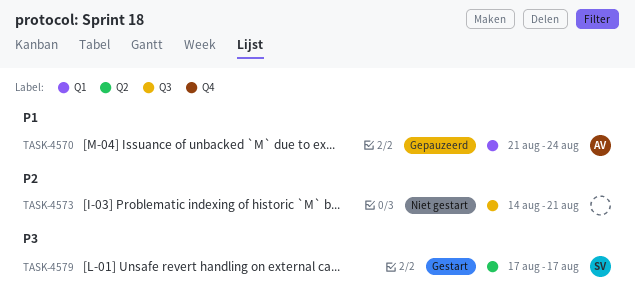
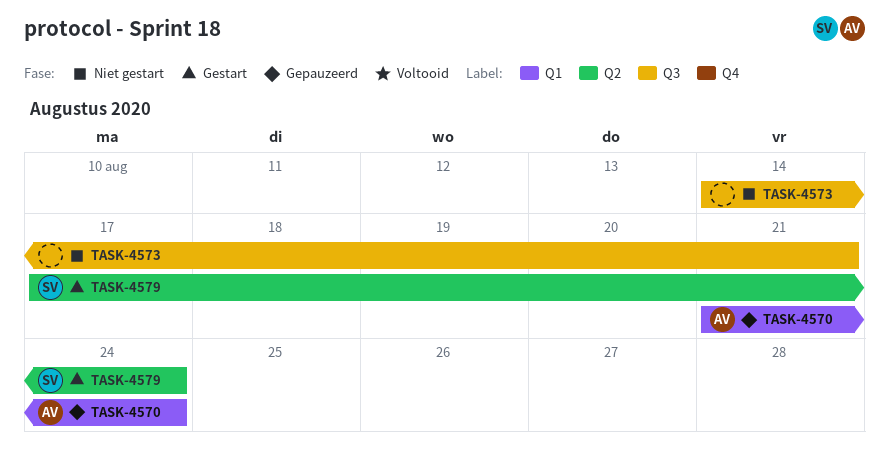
TASK-4579, due: Aug 17 -> Aug 24

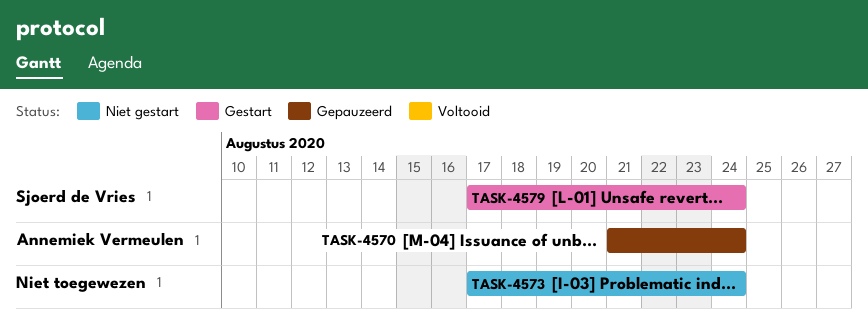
TASK-4573, start: Aug 14 -> Aug 17
TASK-4573, due: Aug 21 -> Aug 24

